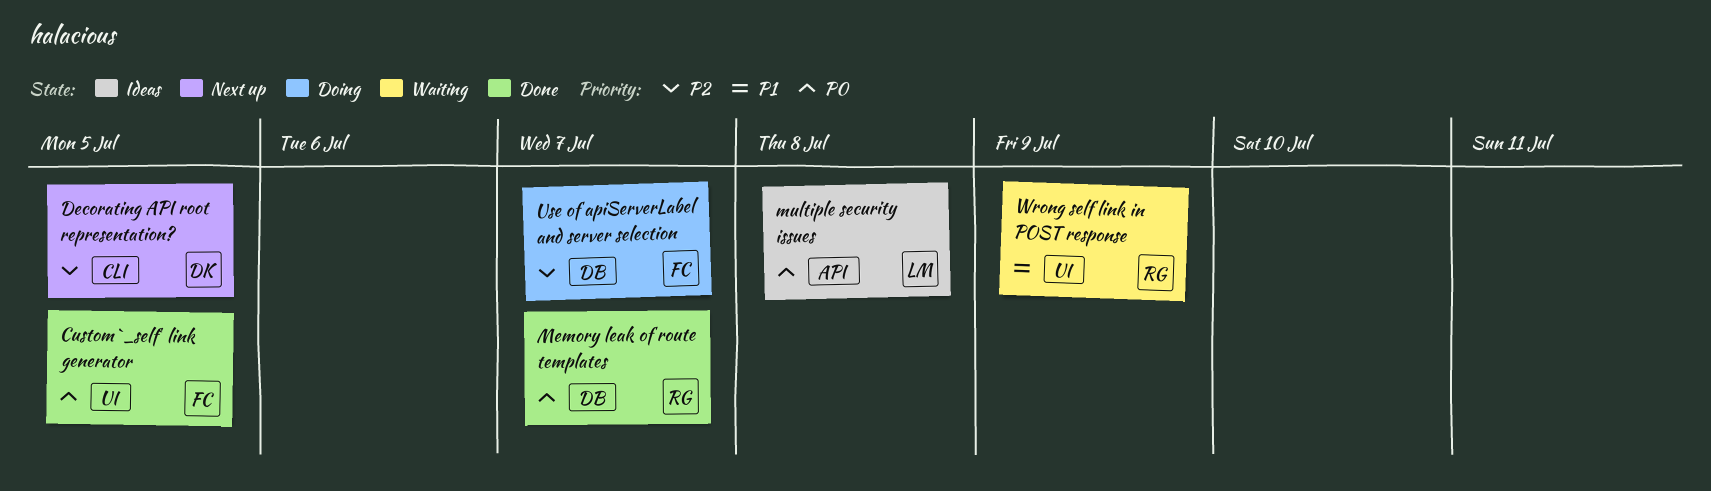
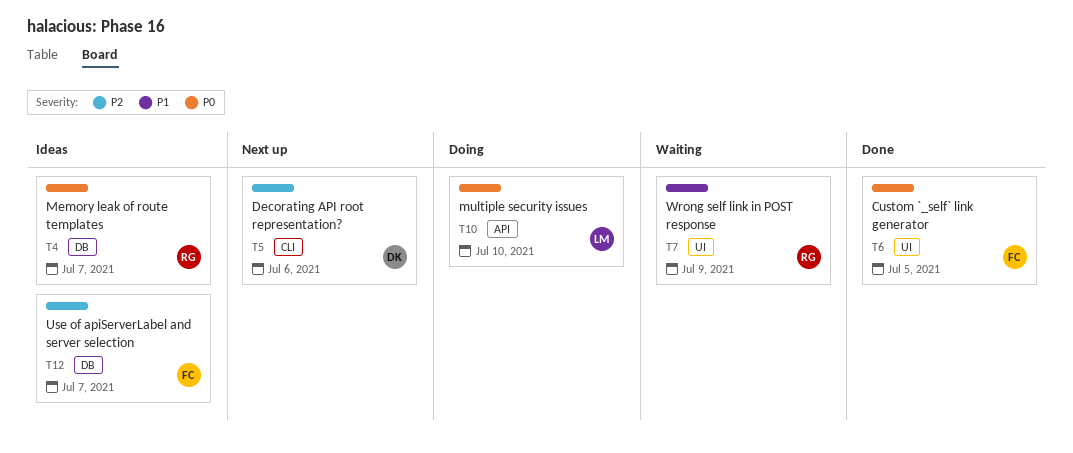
Decorating API root representation?, due: Jul 5 -> Jul 6
Memory leak of route templates, status: Done -> Ideas
multiple security issues, status: Ideas -> Doing
multiple security issues, due: Jul 8 -> Jul 10
Use of apiServerLabel and server selection, status: Doing -> Ideas

